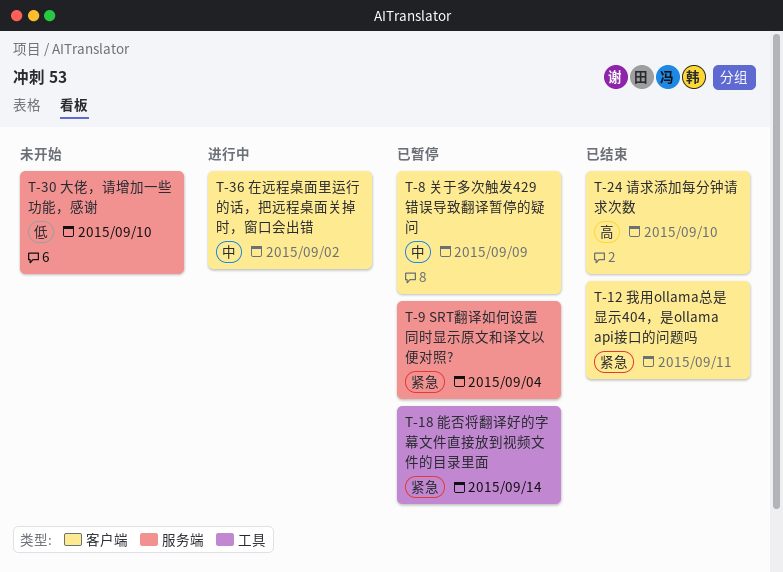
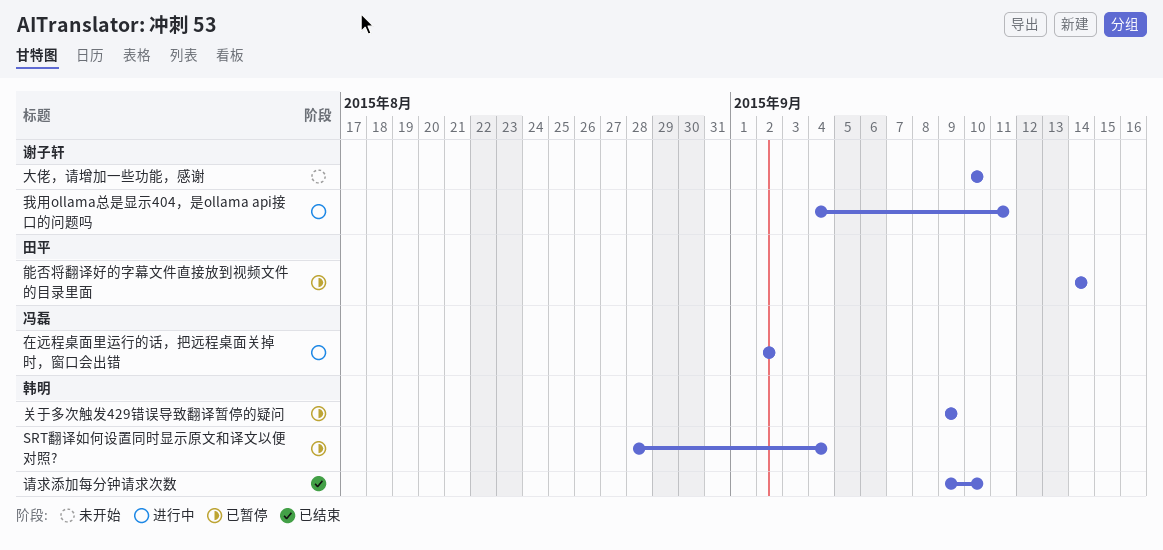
我用ollama总是显示404，是ollama api接口的问题吗, status: 已结束 -> 进行中

